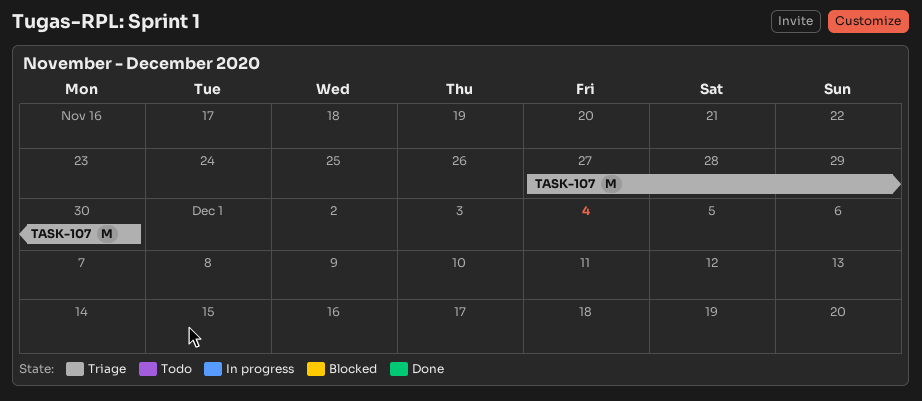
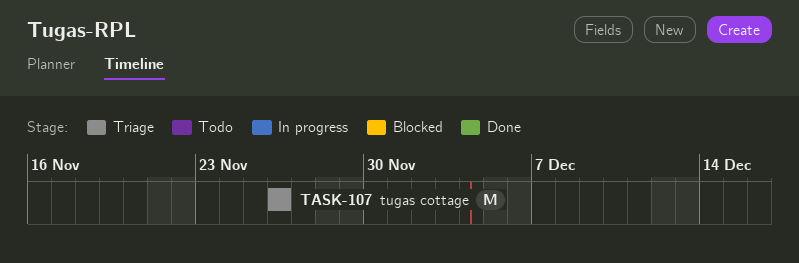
TASK-107, start: Nov 27 -> Nov 26
TASK-107, due: Nov 30 -> Nov 26

